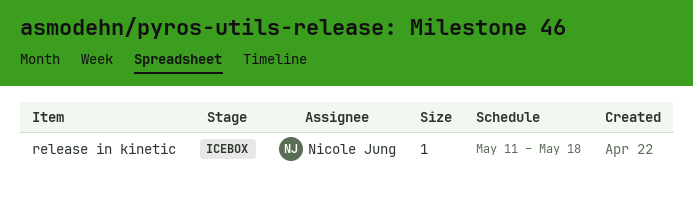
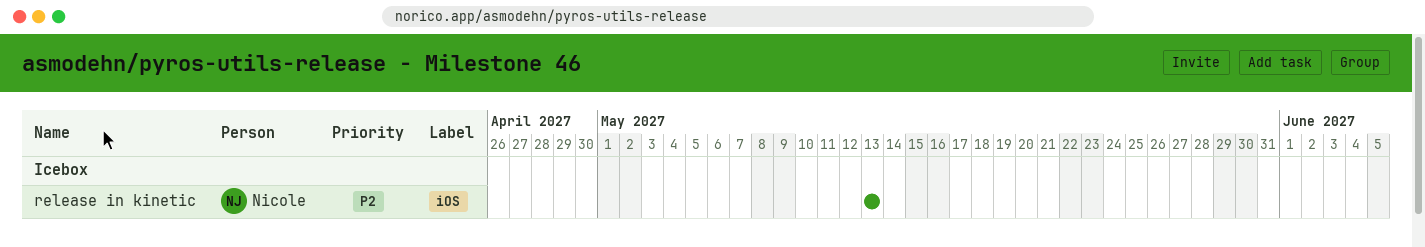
release in kinetic, start: May 11 -> May 13
release in kinetic, due: May 18 -> May 13

